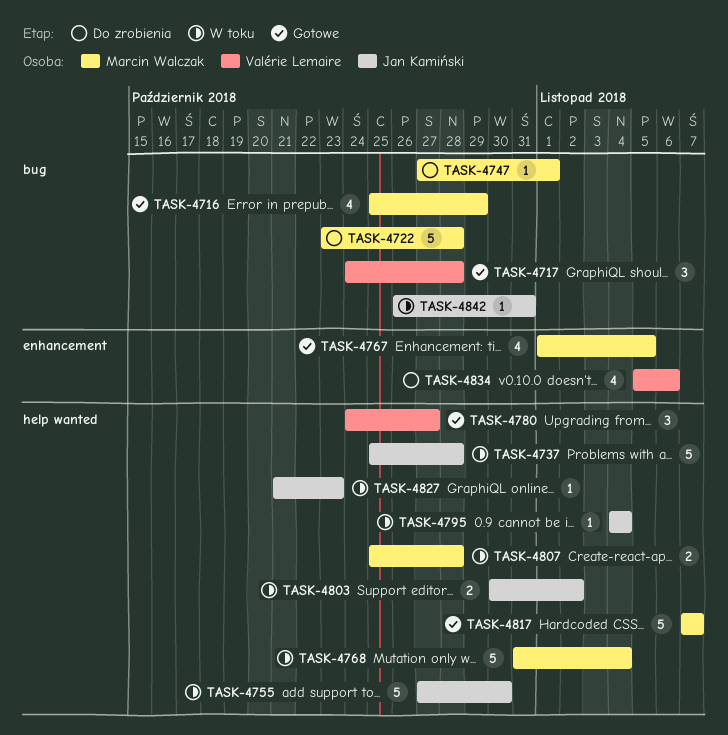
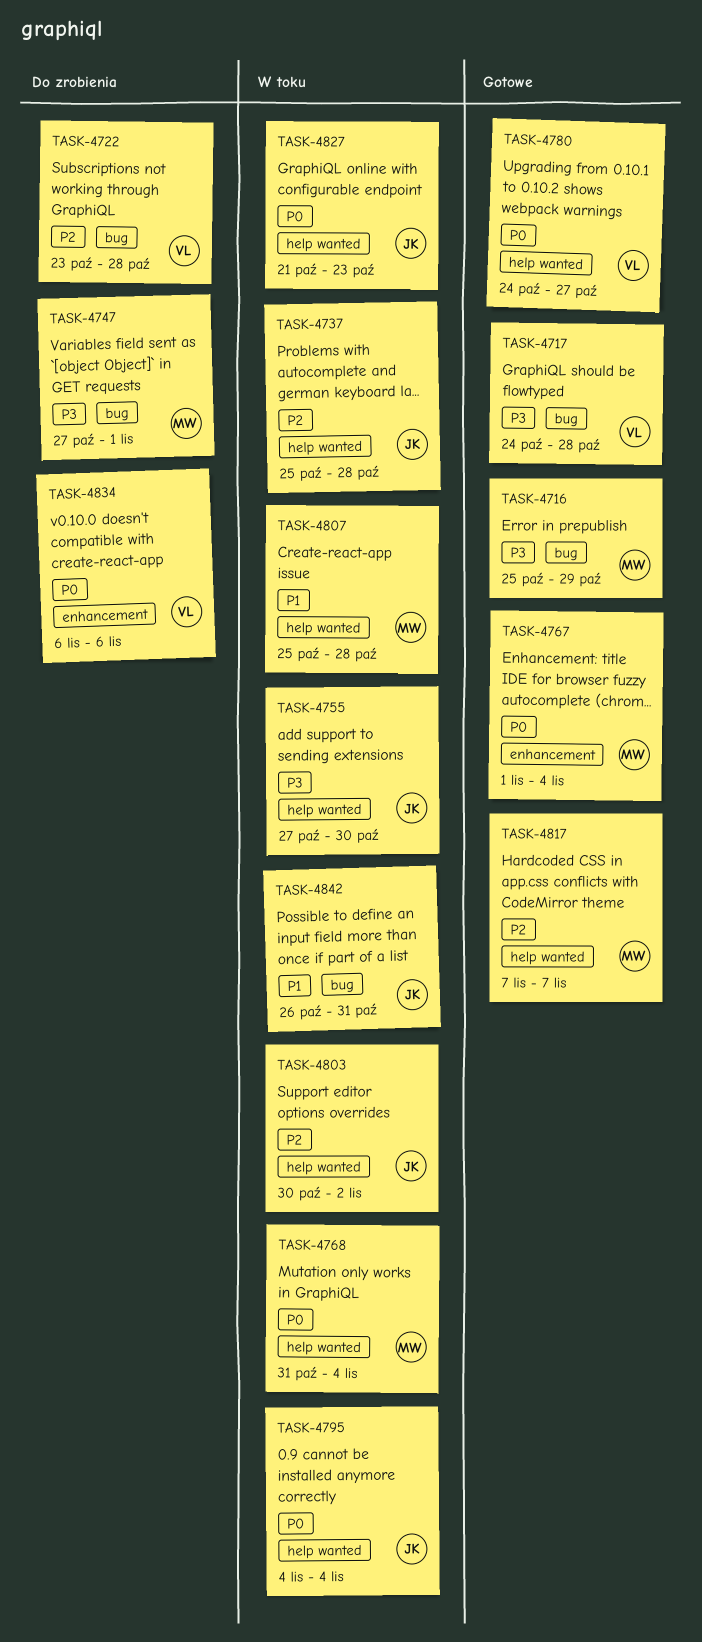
TASK-4722, owner: Marcin Walczak -> Valérie Lemaire
TASK-4767, due: Nov 5 -> Nov 4
TASK-4834, start: Nov 5 -> Nov 6

